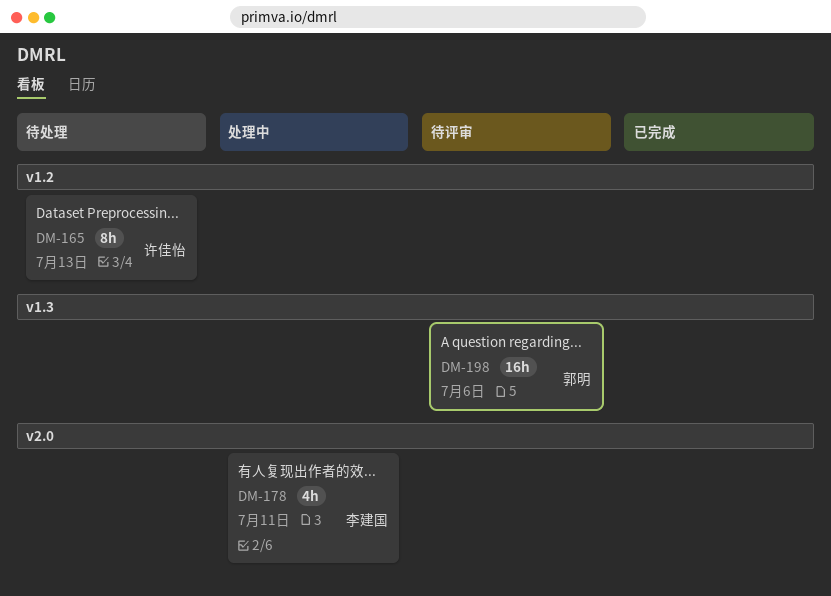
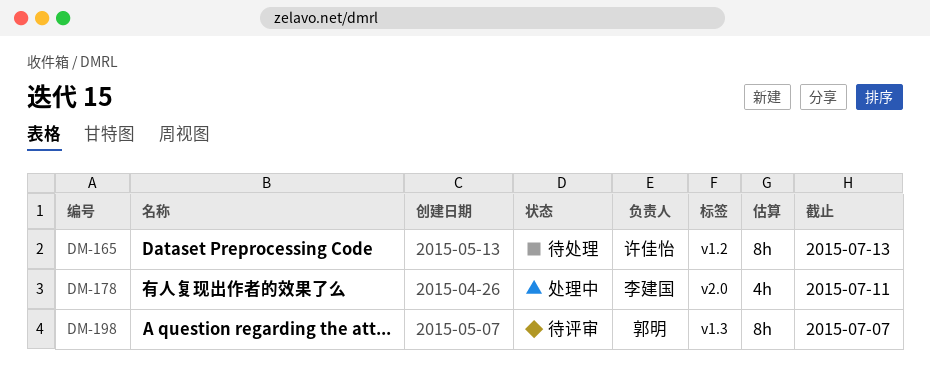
DM-198, estimate: 16h -> 8h
DM-198, due: Jul 6 -> Jul 7

